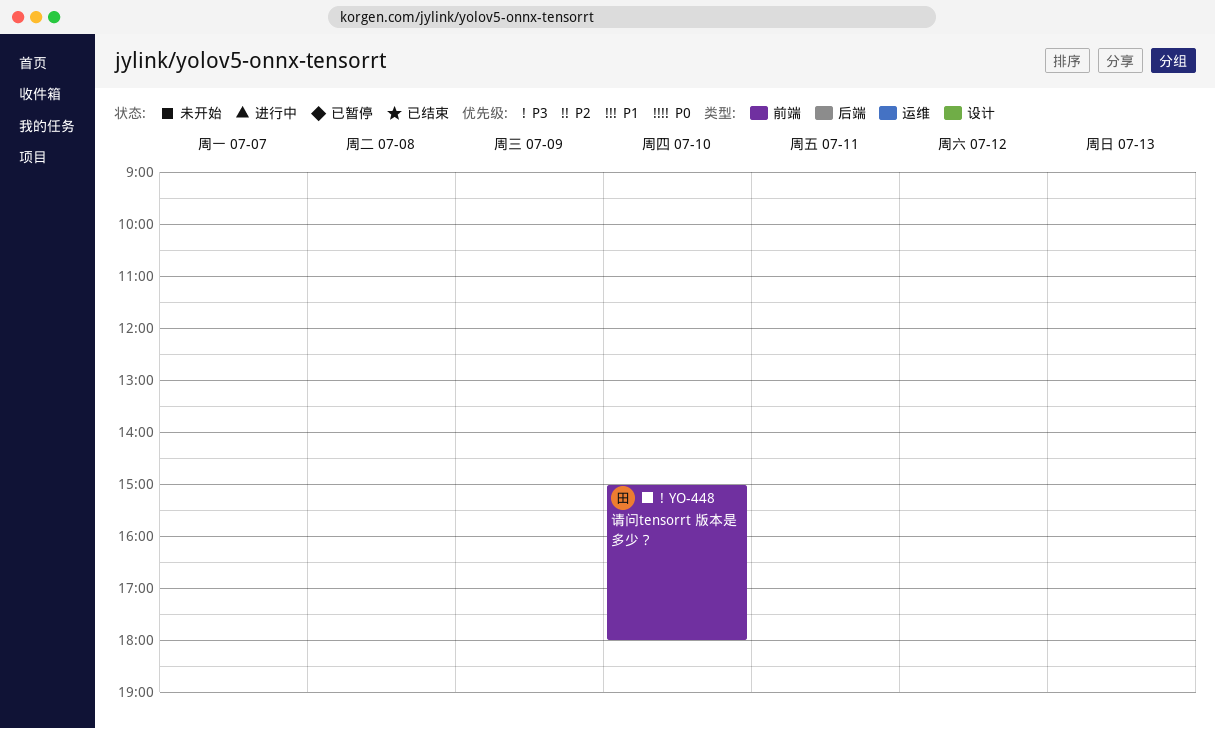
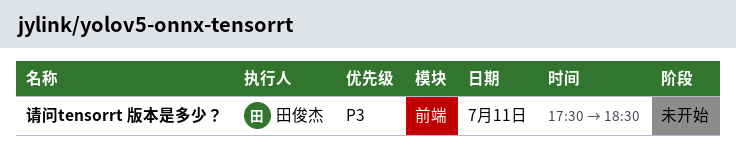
请问tensorrt 版本是多少？, day: Jul 10 -> Jul 11
请问tensorrt 版本是多少？, begins: 15:00 -> 17:30
请问tensorrt 版本是多少？, ends: 18:00 -> 18:30

